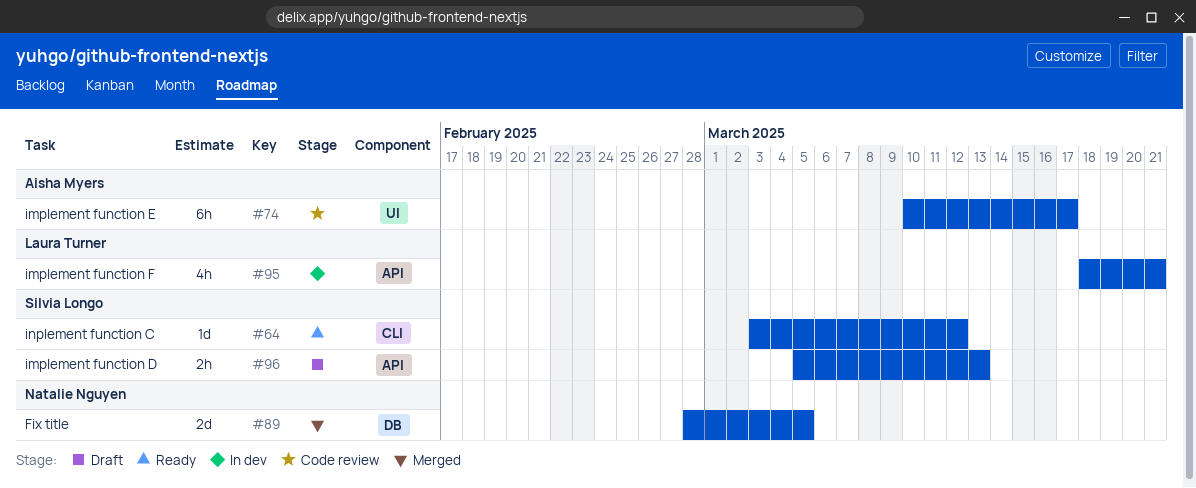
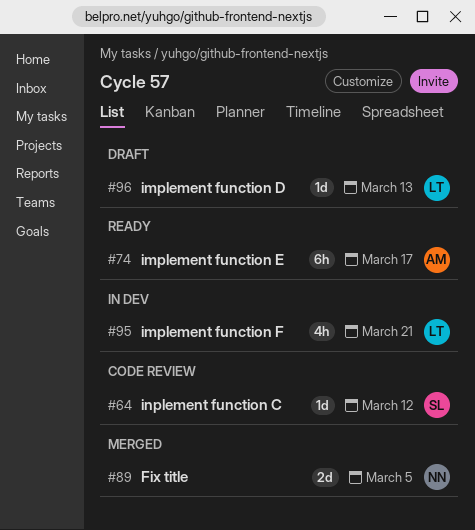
#64, status: Ready -> Code review
#74, status: Code review -> Ready
#96, owner: Silvia Longo -> Laura Turner
#96, estimate: 2h -> 1d

